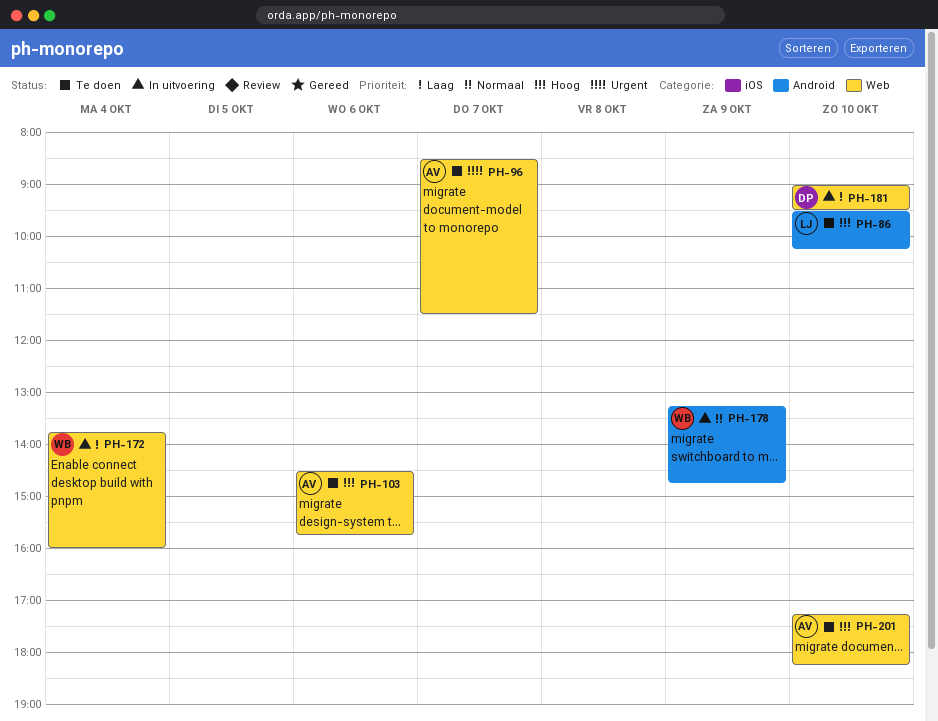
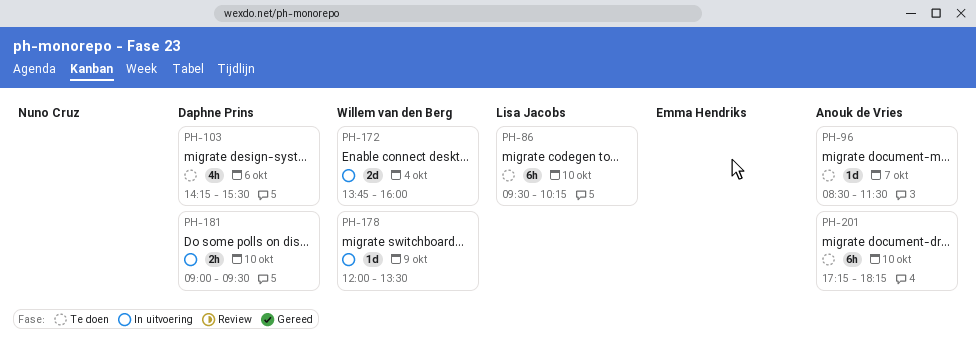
PH-103, owner: Anouk de Vries -> Daphne Prins
PH-103, begins: 14:30 -> 14:15
PH-103, ends: 15:45 -> 15:30
PH-178, begins: 13:15 -> 12:00
PH-178, ends: 14:45 -> 13:30

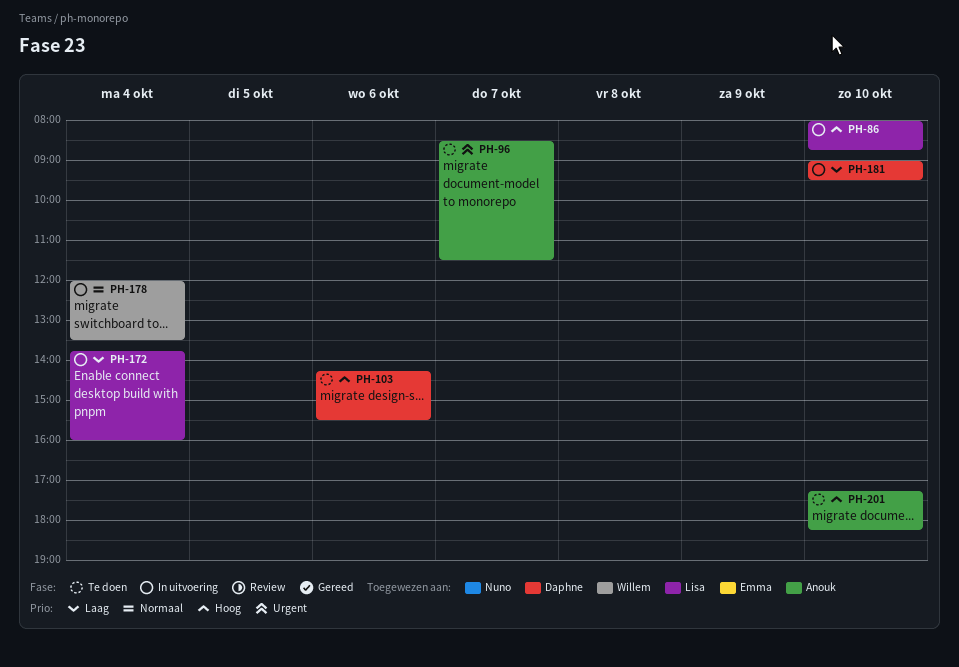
PH-86, status: Te doen -> In uitvoering
PH-86, begins: 09:30 -> 08:00
PH-86, ends: 10:15 -> 08:45
PH-172, owner: Willem van den Berg -> Lisa Jacobs
PH-178, day: Oct 9 -> Oct 4

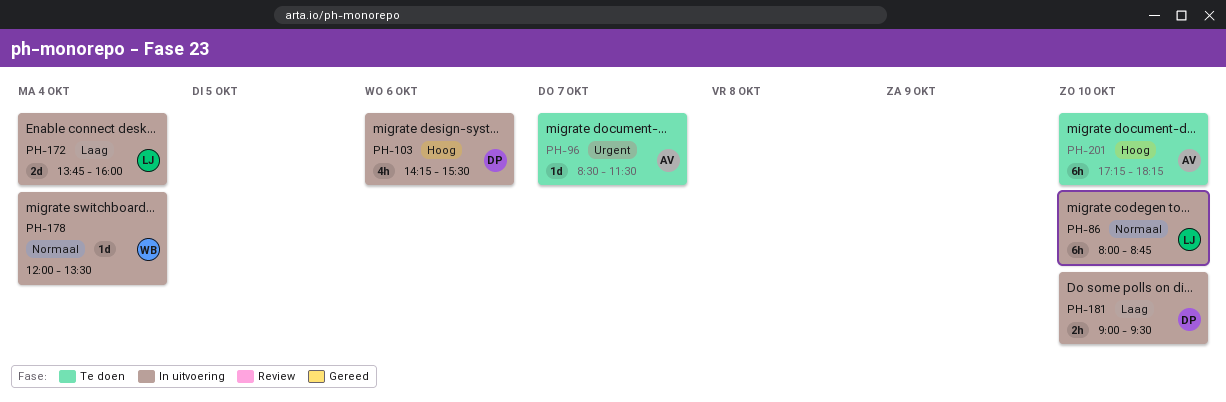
PH-86, priority: Hoog -> Normaal
PH-103, status: Te doen -> In uitvoering

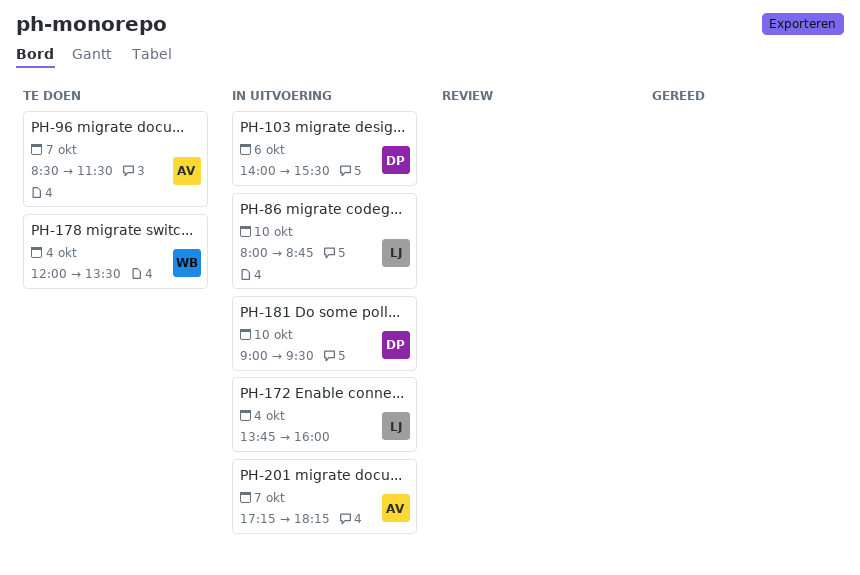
PH-103, begins: 14:15 -> 14:00
PH-178, status: In uitvoering -> Te doen
PH-201, status: Te doen -> In uitvoering
PH-201, day: Oct 10 -> Oct 7

